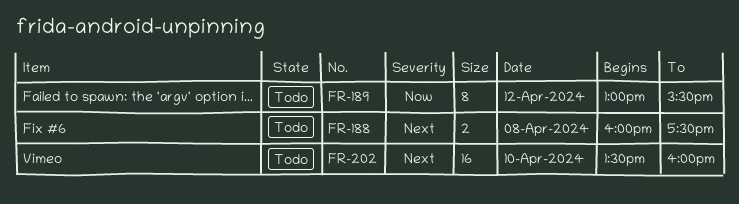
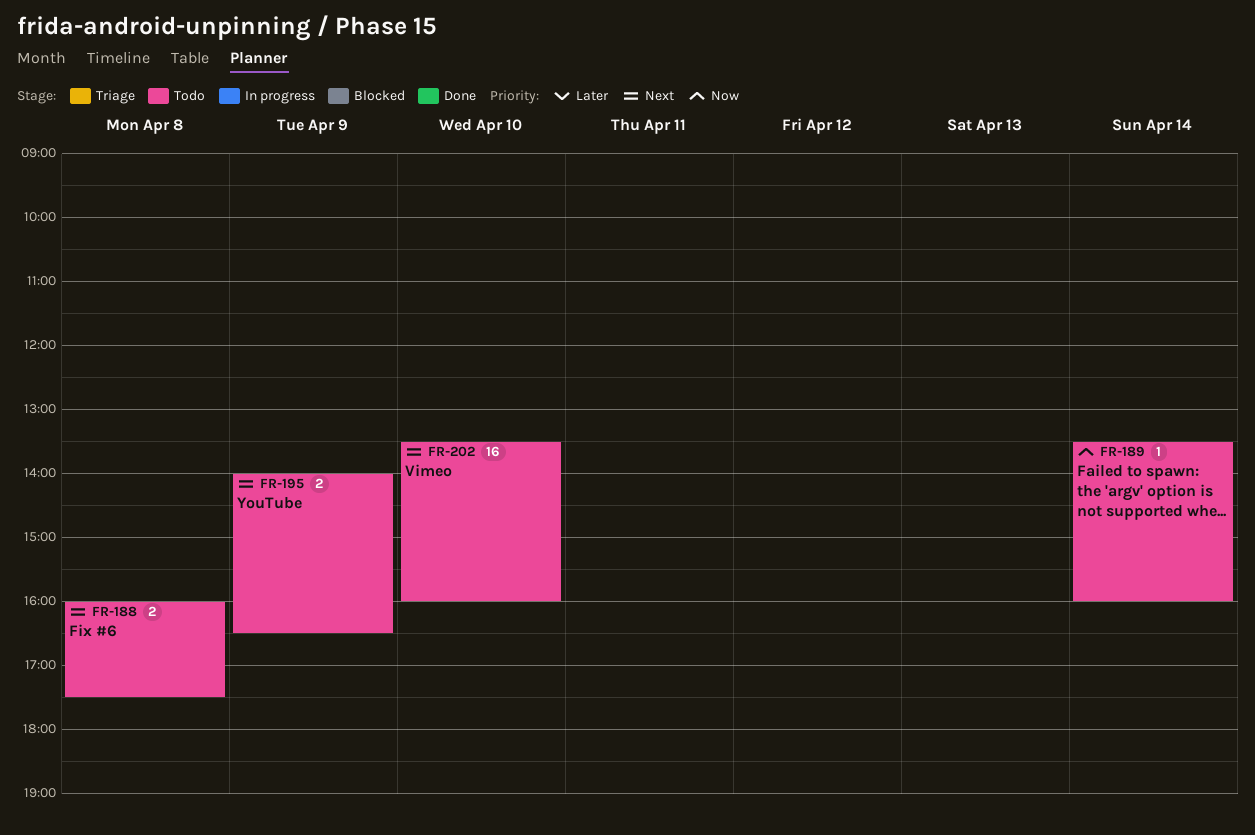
FR-189, estimate: 8 -> 1
FR-189, day: Apr 12 -> Apr 14
FR-189, begins: 13:00 -> 13:30
FR-189, ends: 15:30 -> 16:00
FR-195: none -> present

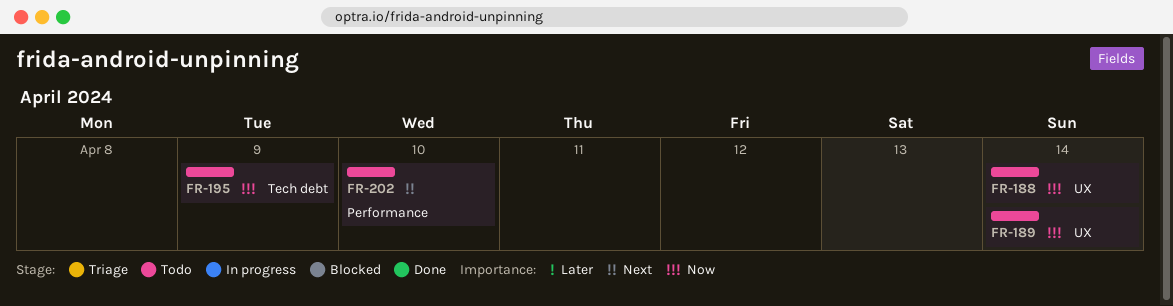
FR-188, priority: Next -> Now
FR-188, day: Apr 8 -> Apr 14
FR-195, priority: Next -> Now

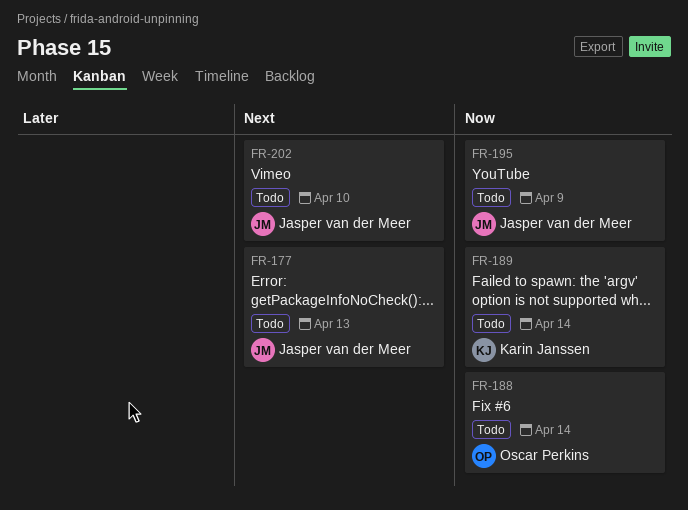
FR-177: none -> present

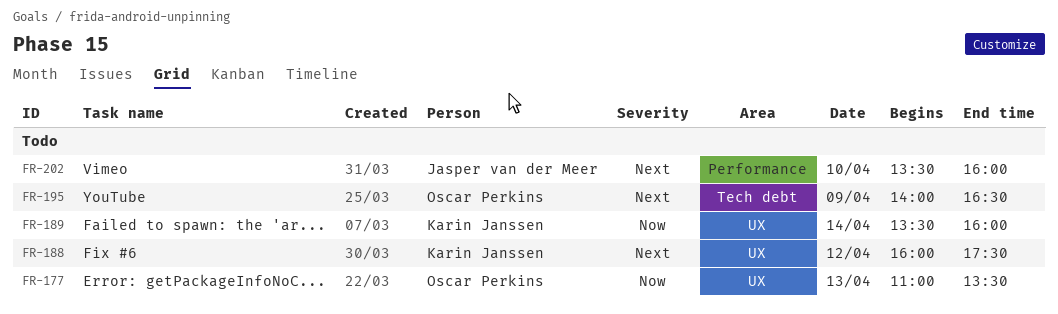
FR-177, owner: Jasper van der Meer -> Oscar Perkins
FR-177, priority: Next -> Now
FR-188, owner: Oscar Perkins -> Karin Janssen
FR-188, priority: Now -> Next
FR-188, day: Apr 14 -> Apr 12
FR-195, owner: Jasper van der Meer -> Oscar Perkins
FR-195, priority: Now -> Next

